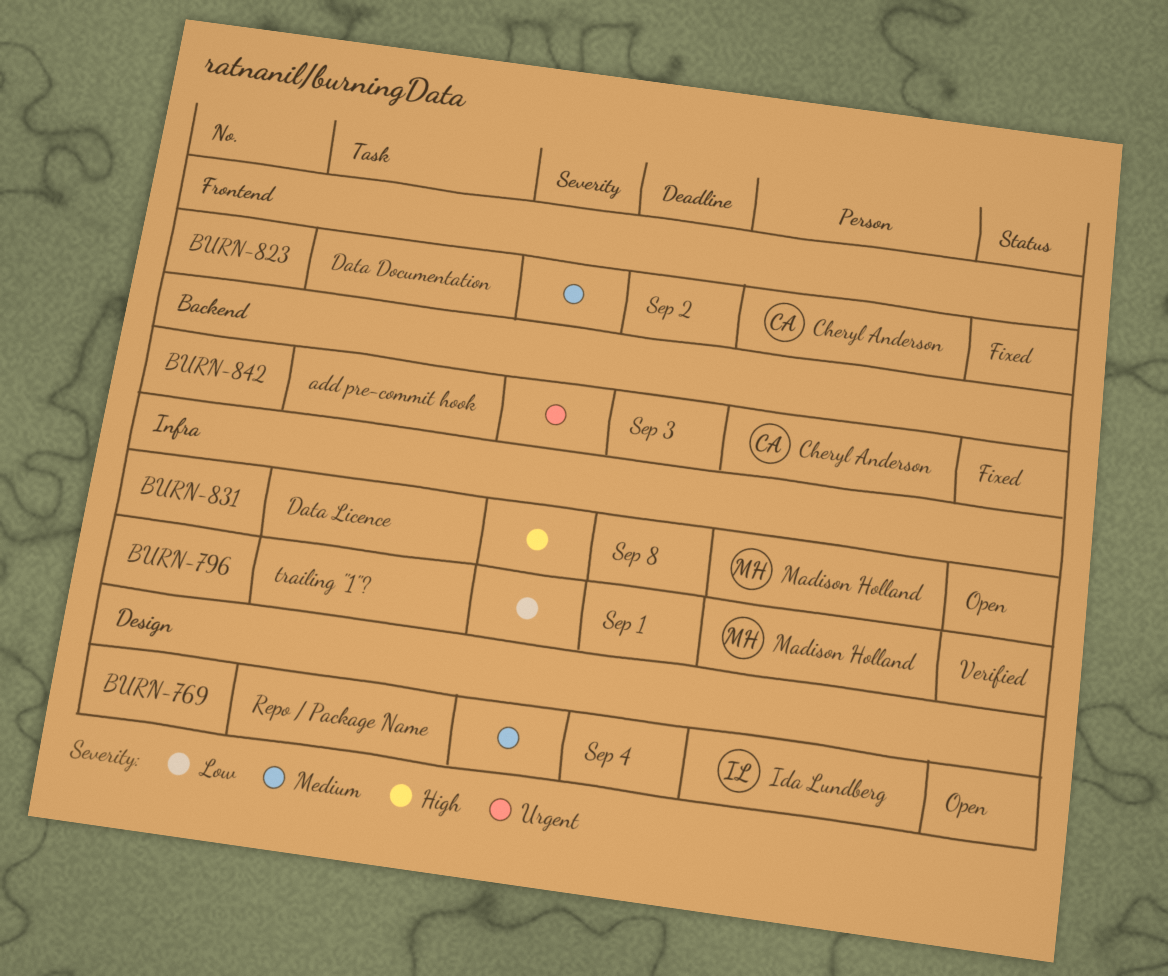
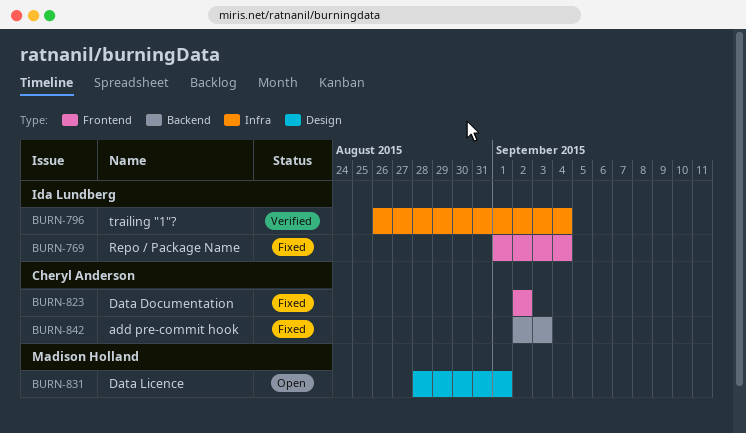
BURN-769, status: Open -> Fixed
BURN-769, label: Design -> Frontend
BURN-796, owner: Madison Holland -> Ida Lundberg
BURN-796, due: Sep 1 -> Sep 4
BURN-831, label: Infra -> Design
BURN-831, due: Sep 8 -> Sep 1

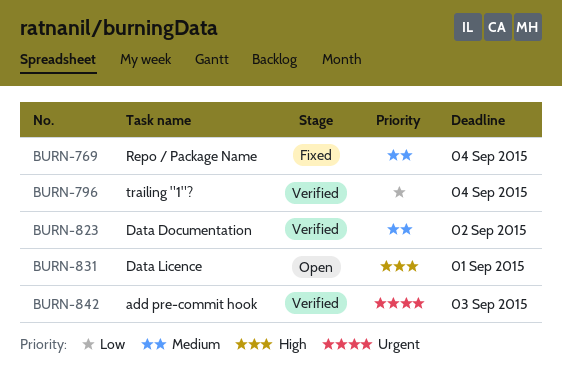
BURN-823, status: Fixed -> Verified
BURN-842, status: Fixed -> Verified

